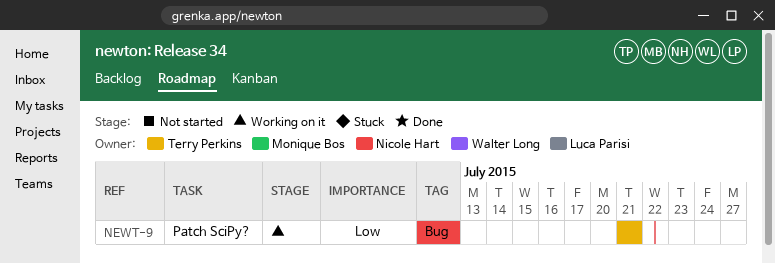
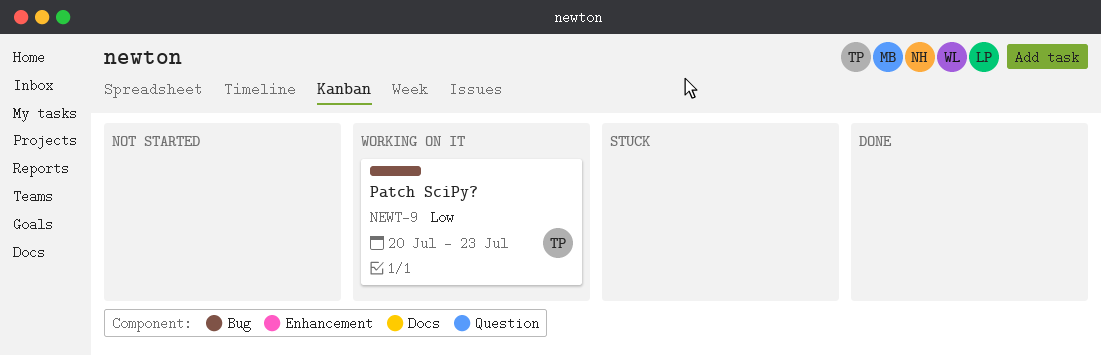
NEWT-9, start: Jul 21 -> Jul 20
NEWT-9, due: Jul 21 -> Jul 23

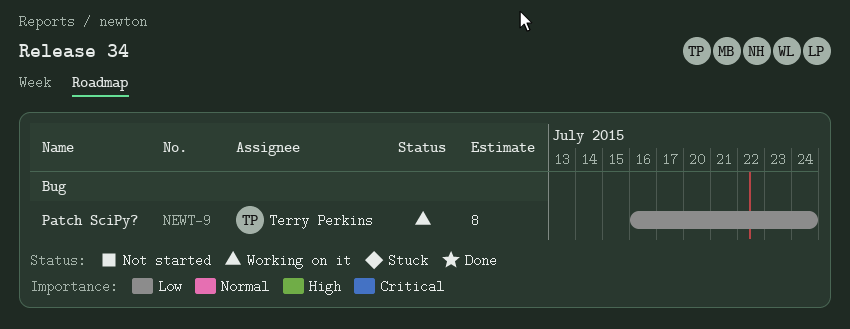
NEWT-9, start: Jul 20 -> Jul 16
NEWT-9, due: Jul 23 -> Jul 24

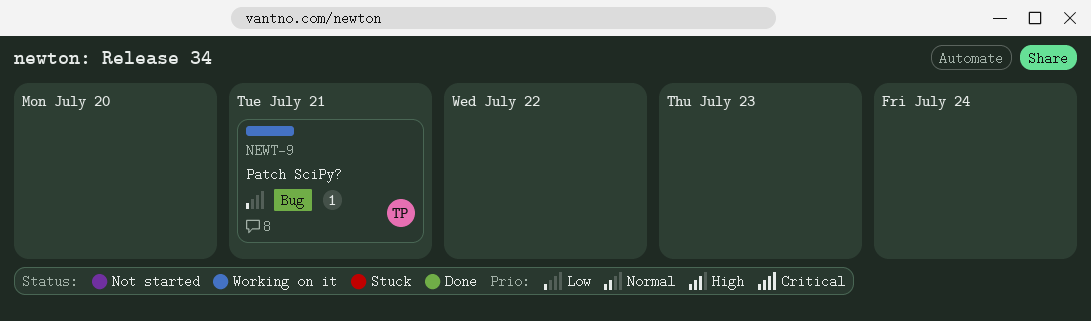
NEWT-9, estimate: 8 -> 1
NEWT-9, due: Jul 24 -> Jul 21

